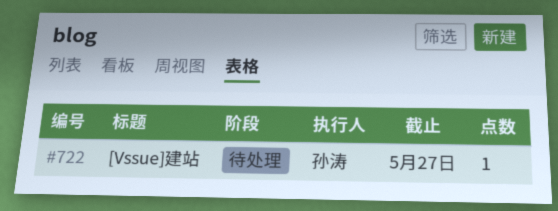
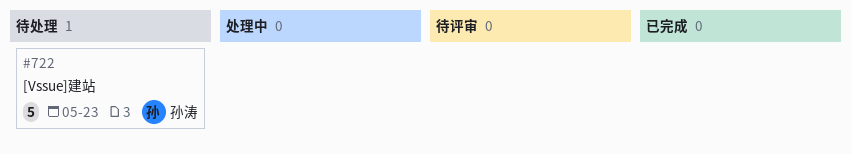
#722, estimate: 1 -> 5
#722, due: May 27 -> May 23

